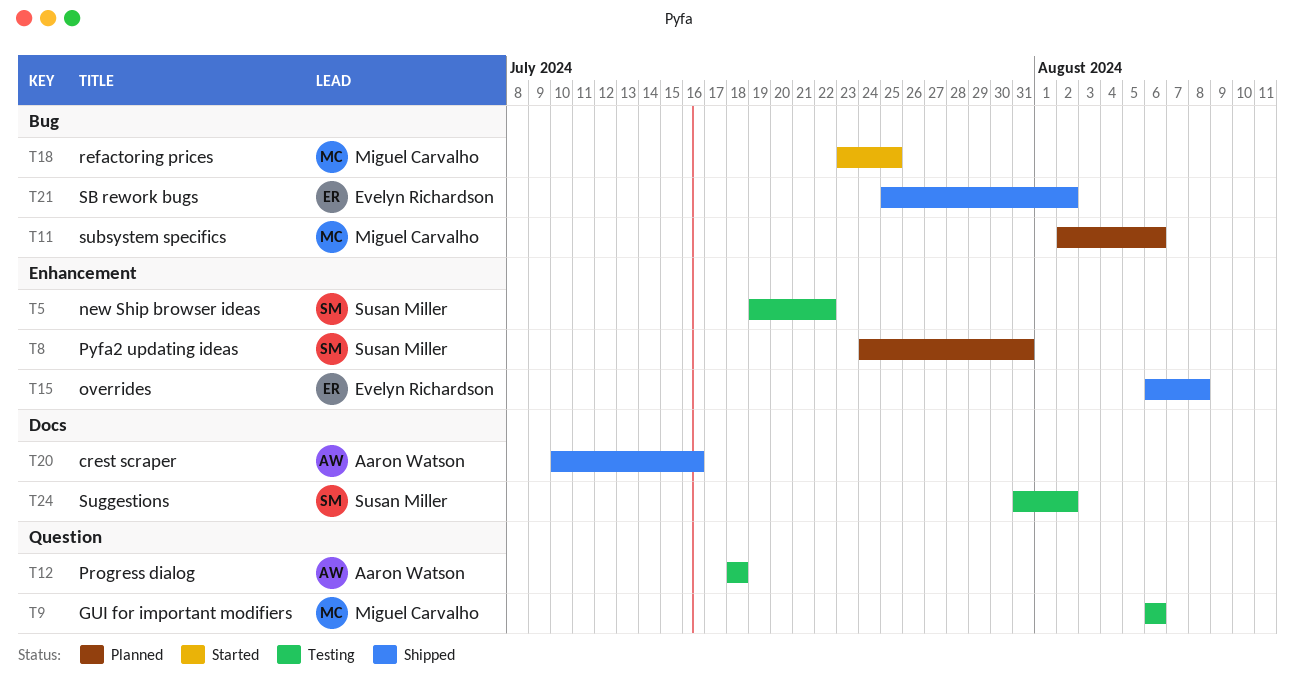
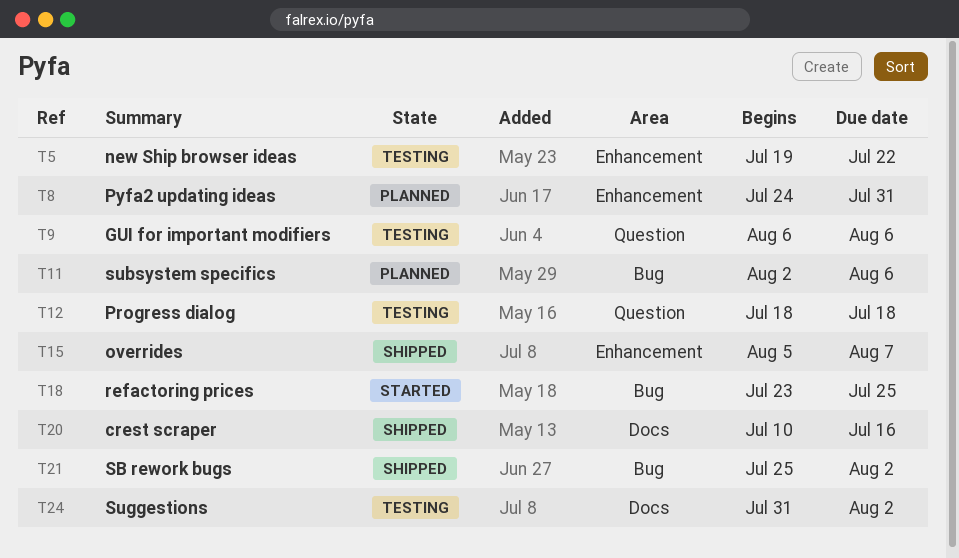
T15, start: Aug 6 -> Aug 5
T15, due: Aug 8 -> Aug 7

